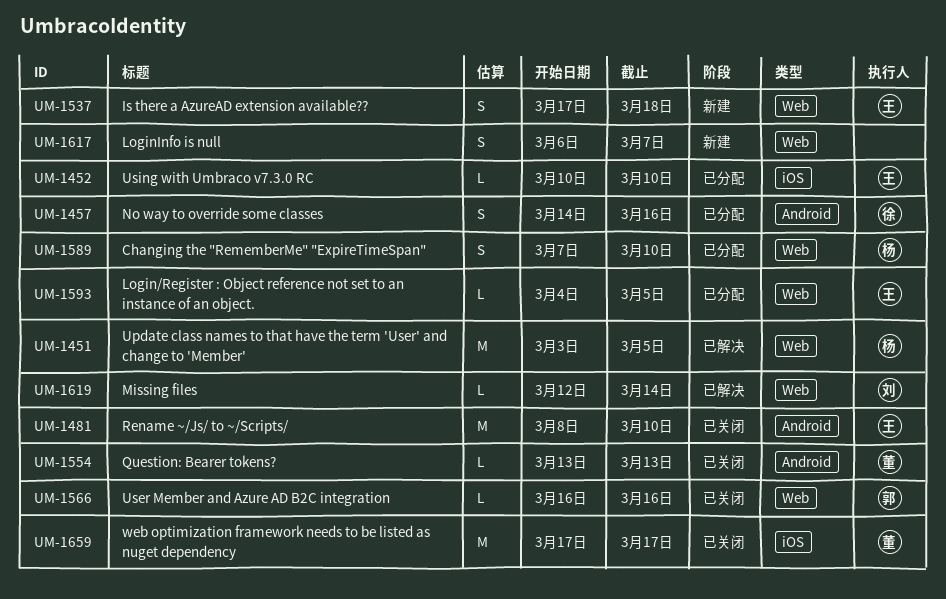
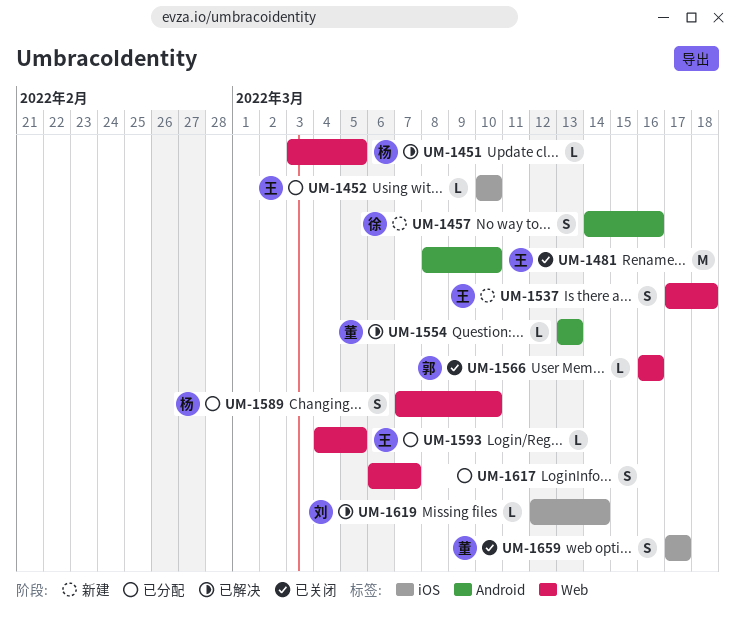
UM-1451, estimate: M -> L
UM-1457, status: 已分配 -> 新建
UM-1554, status: 已关闭 -> 已解决
UM-1617, status: 新建 -> 已分配
UM-1619, label: Web -> iOS
UM-1659, estimate: M -> S

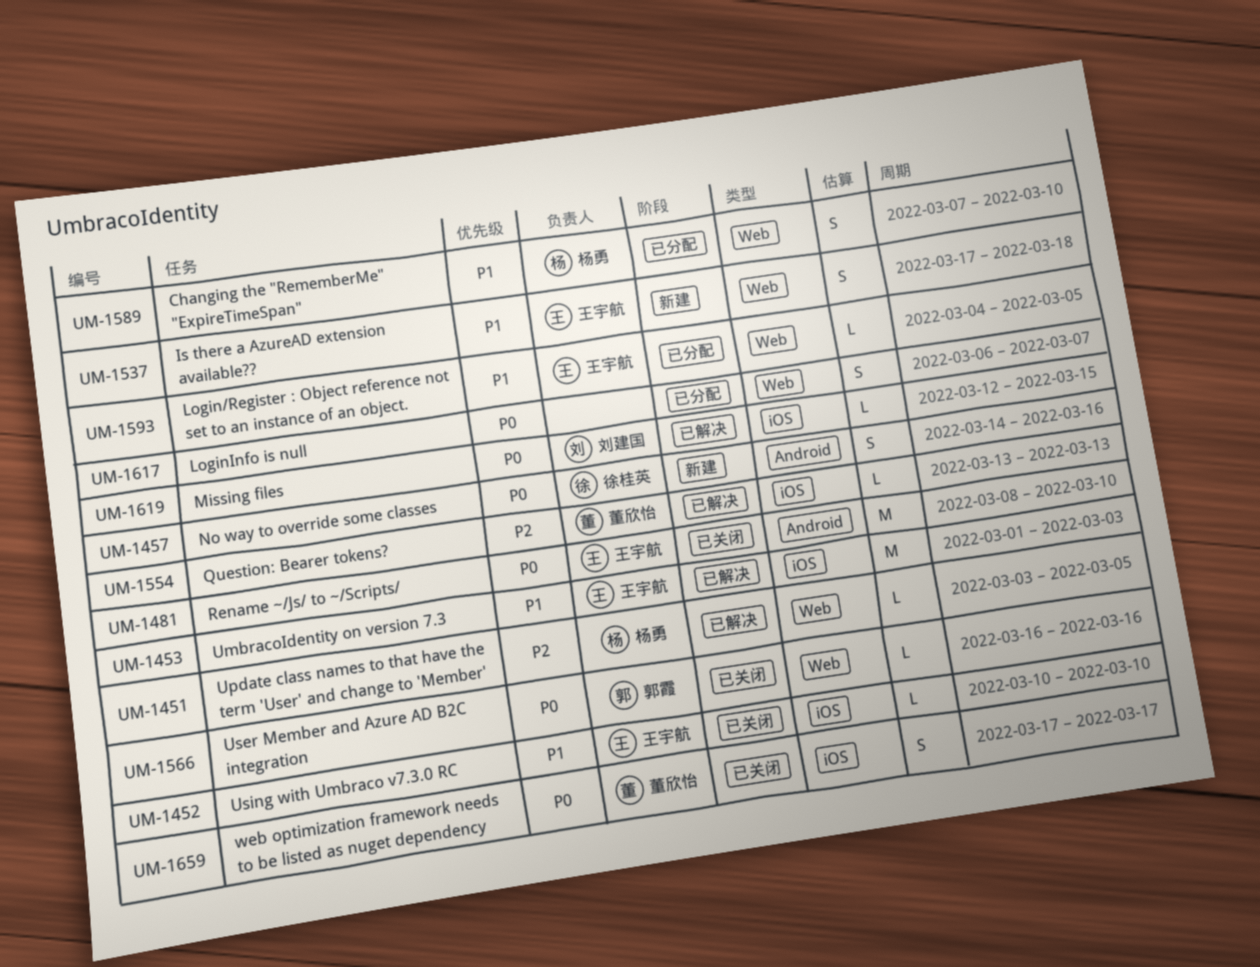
UM-1452, status: 已分配 -> 已关闭
UM-1453: none -> present
UM-1554, label: Android -> iOS
UM-1619, due: Mar 14 -> Mar 15

